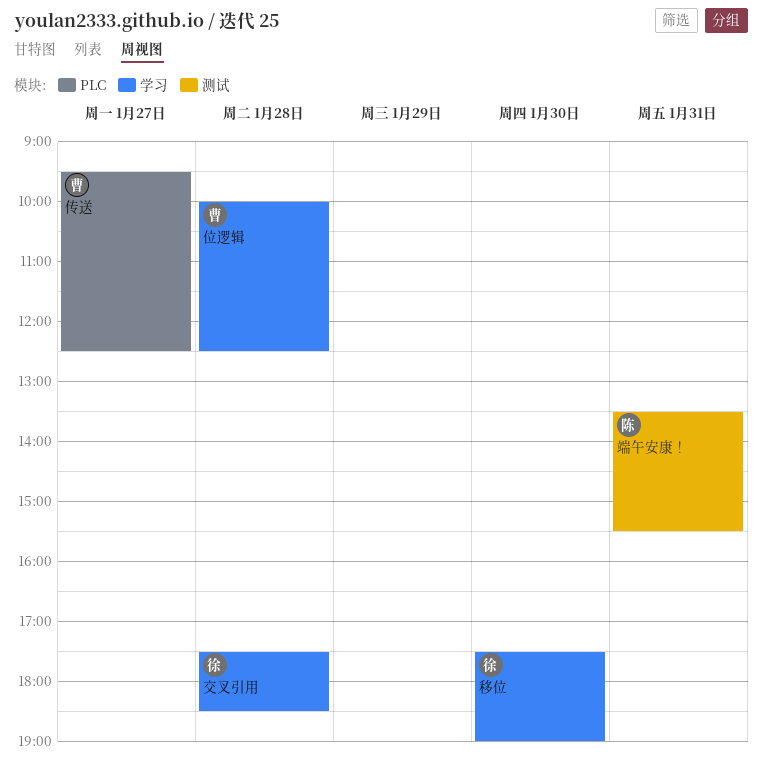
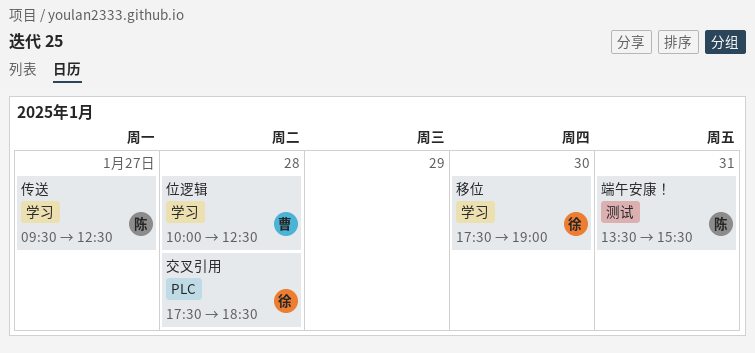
交叉引用, label: 学习 -> PLC
传送, owner: 曹 -> 陈
传送, label: PLC -> 学习

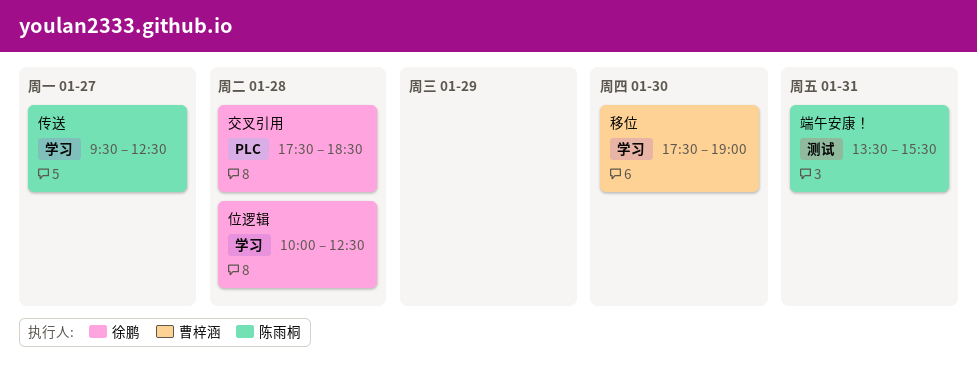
位逻辑, owner: 曹梓涵 -> 徐鹏
移位, owner: 徐鹏 -> 曹梓涵

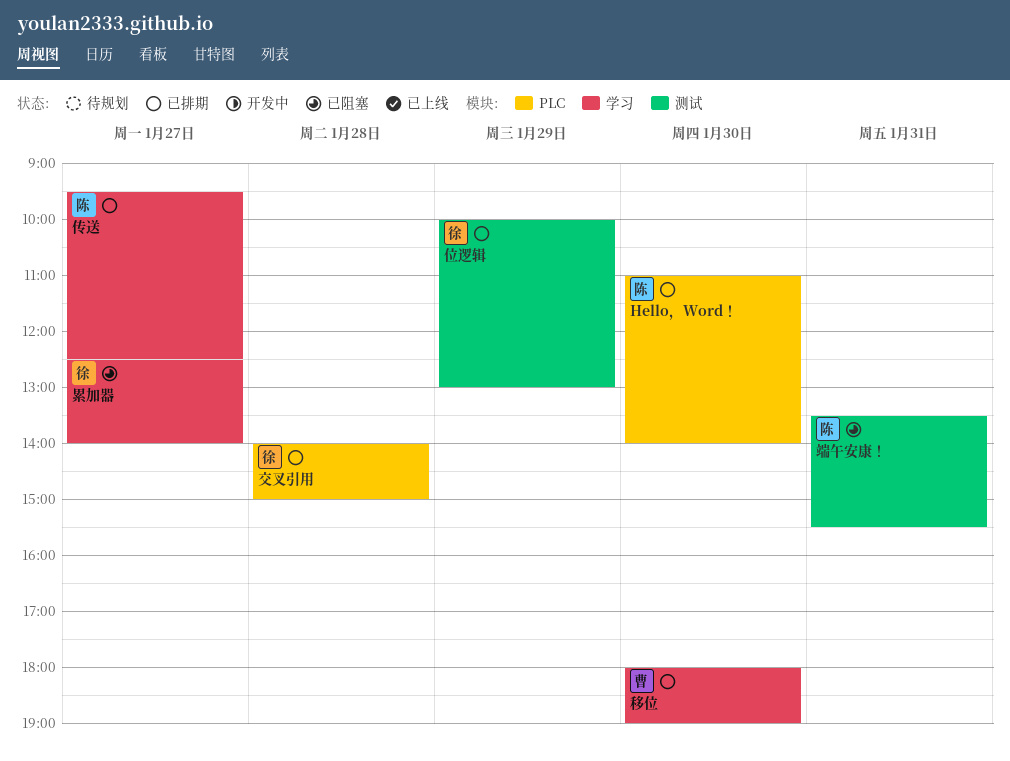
Hello，Word！: none -> present
交叉引用, begins: 17:30 -> 14:00
交叉引用, ends: 18:30 -> 15:00
位逻辑, label: 学习 -> 测试
位逻辑, day: Jan 28 -> Jan 29
位逻辑, ends: 12:30 -> 13:00
移位, begins: 17:30 -> 18:00
累加器: none -> present

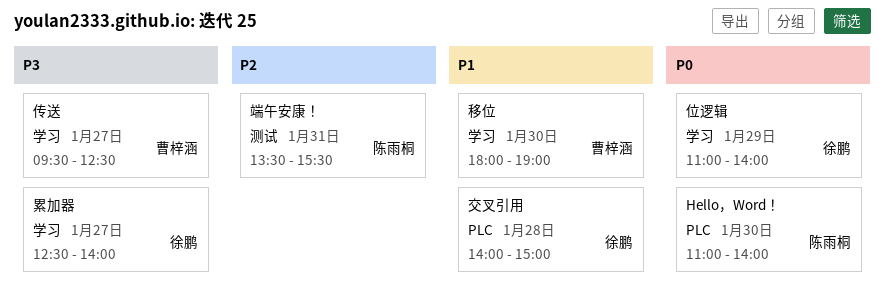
传送, owner: 陈雨桐 -> 曹梓涵
位逻辑, label: 测试 -> 学习
位逻辑, begins: 10:00 -> 11:00
位逻辑, ends: 13:00 -> 14:00

